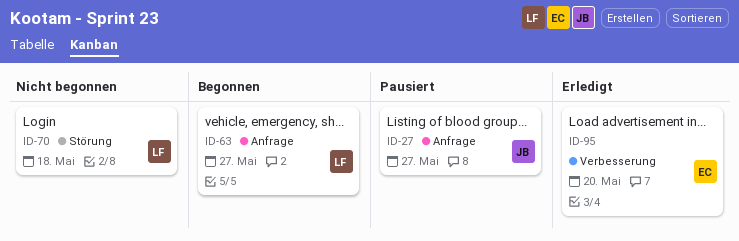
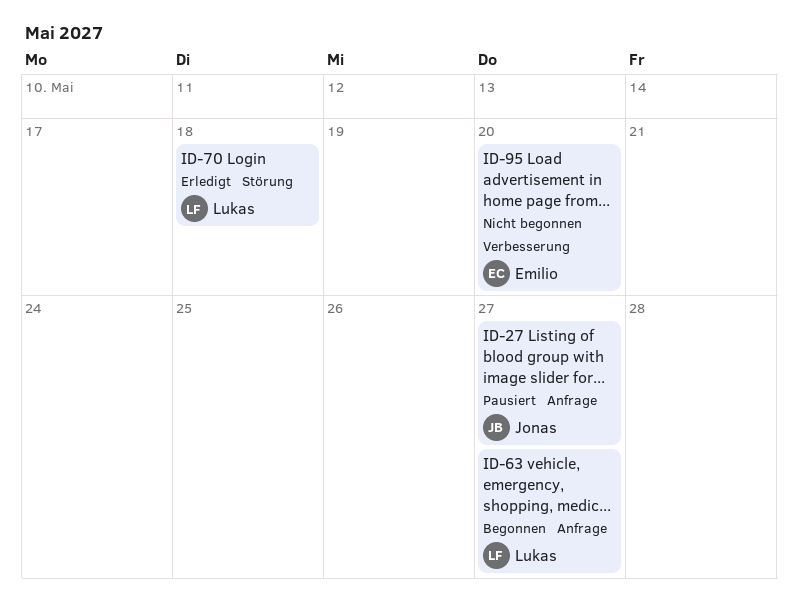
ID-70, status: Nicht begonnen -> Erledigt
ID-95, status: Erledigt -> Nicht begonnen

